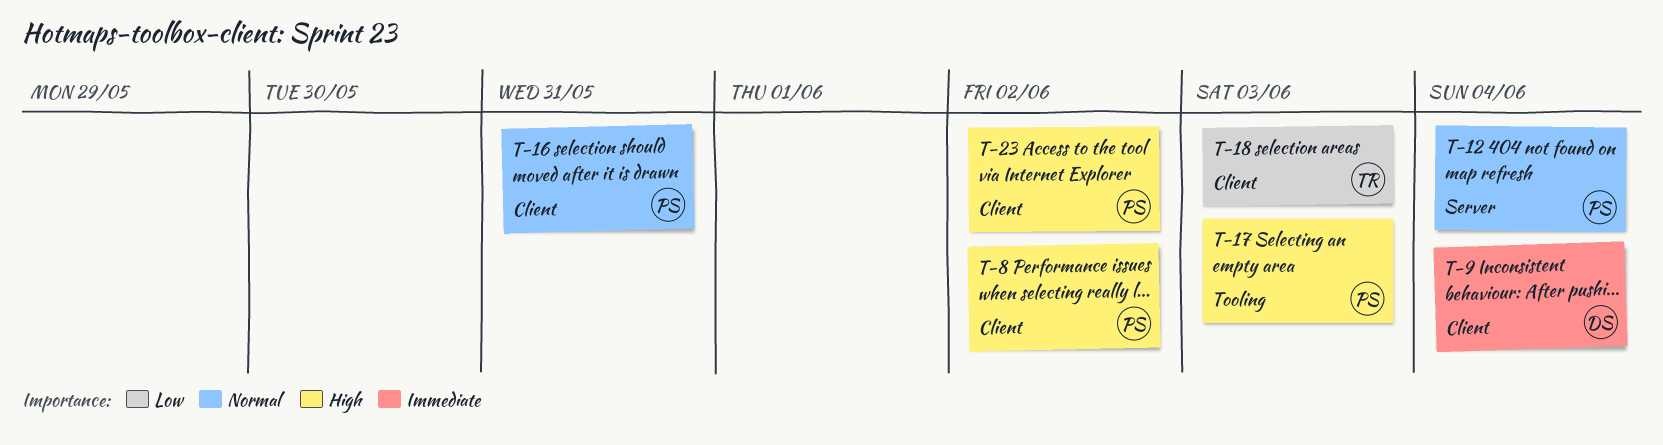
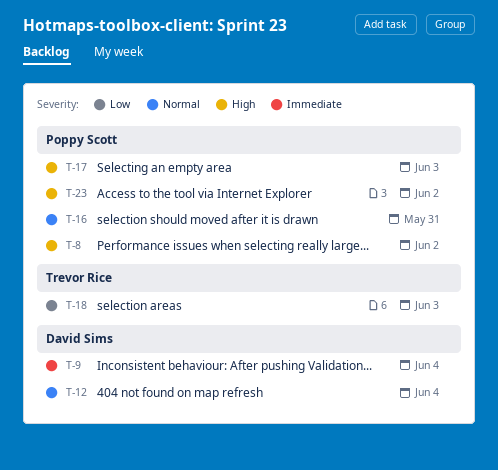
T-12, owner: Poppy Scott -> David Sims

